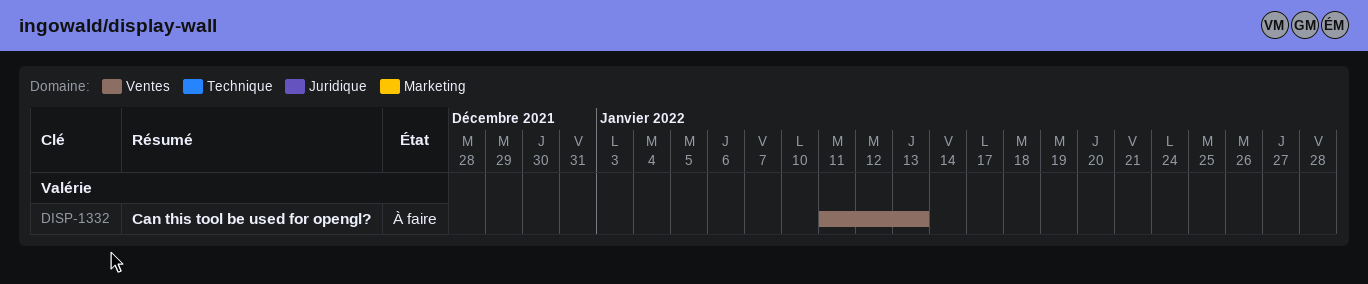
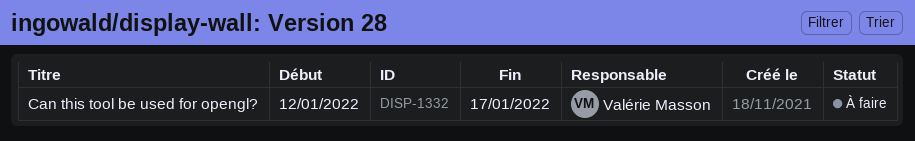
DISP-1332, start: Jan 11 -> Jan 12
DISP-1332, due: Jan 13 -> Jan 17

